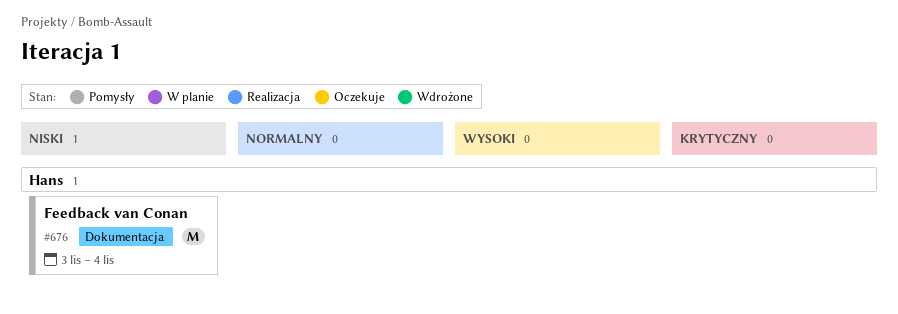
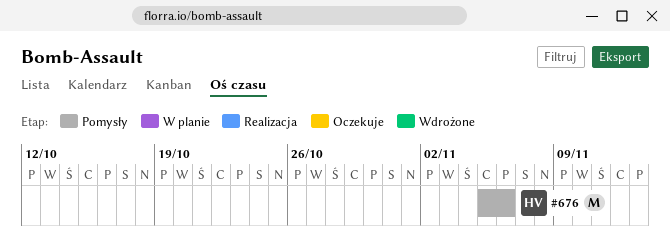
#676, start: Nov 3 -> Nov 5
#676, due: Nov 4 -> Nov 6

